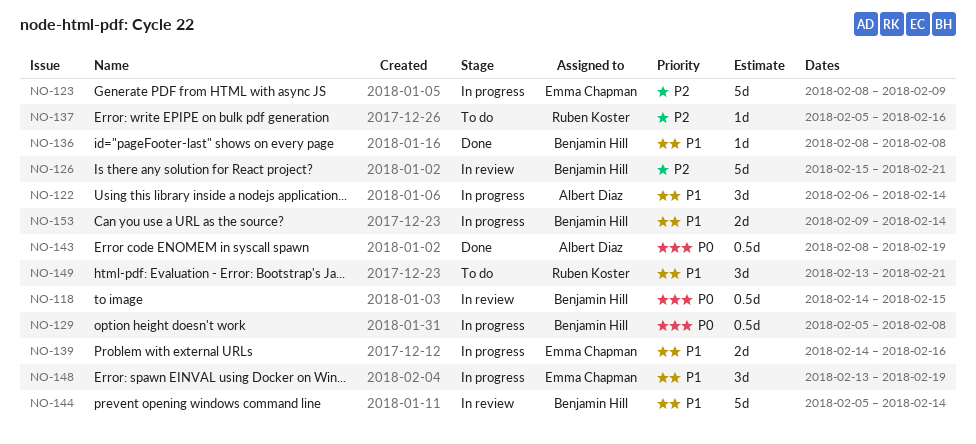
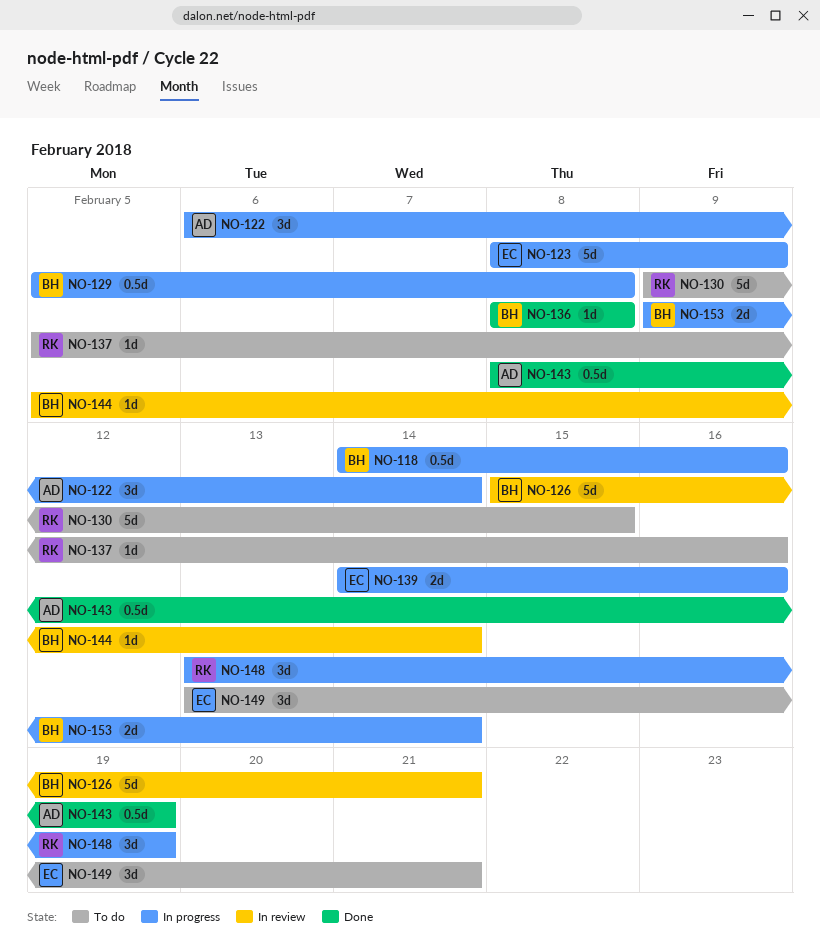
NO-118, status: In review -> In progress
NO-118, due: Feb 15 -> Feb 16
NO-130: none -> present
NO-144, estimate: 5d -> 1d
NO-148, owner: Emma Chapman -> Ruben Koster
NO-149, owner: Ruben Koster -> Emma Chapman

